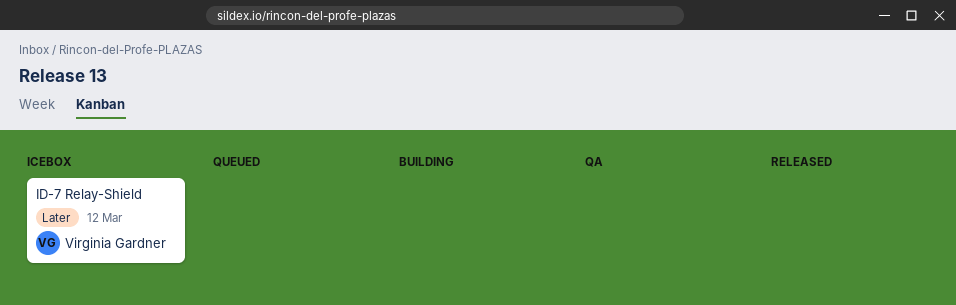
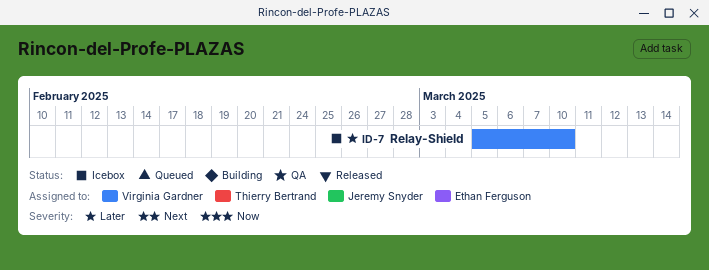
ID-7, due: Mar 12 -> Mar 10

